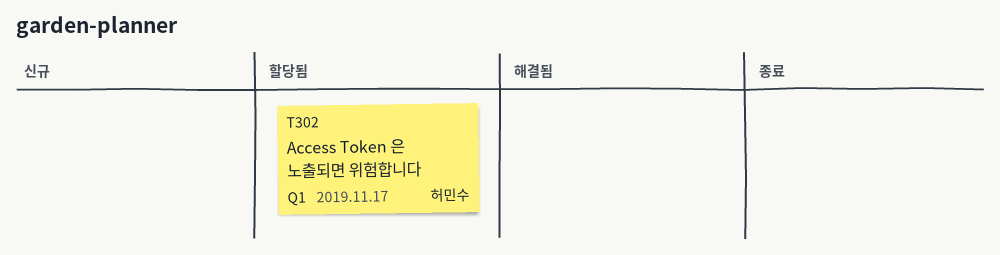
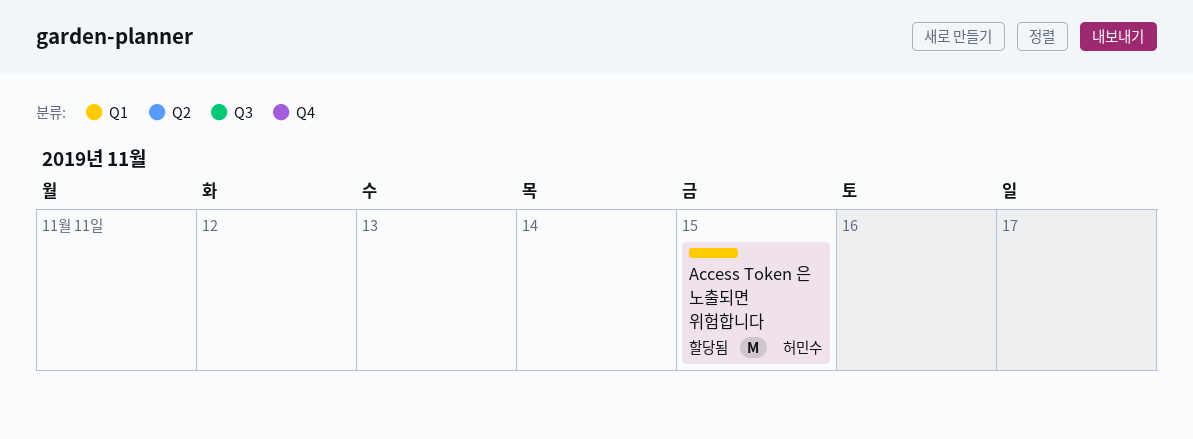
Access Token 은 노출되면 위험합니다, due: Nov 17 -> Nov 15

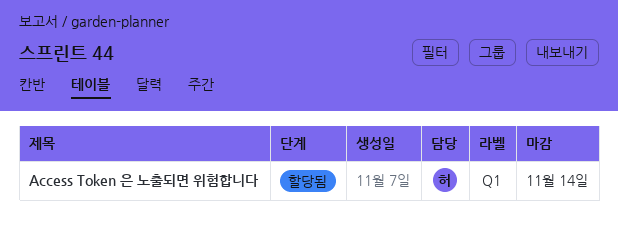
Access Token 은 노출되면 위험합니다, due: Nov 15 -> Nov 14

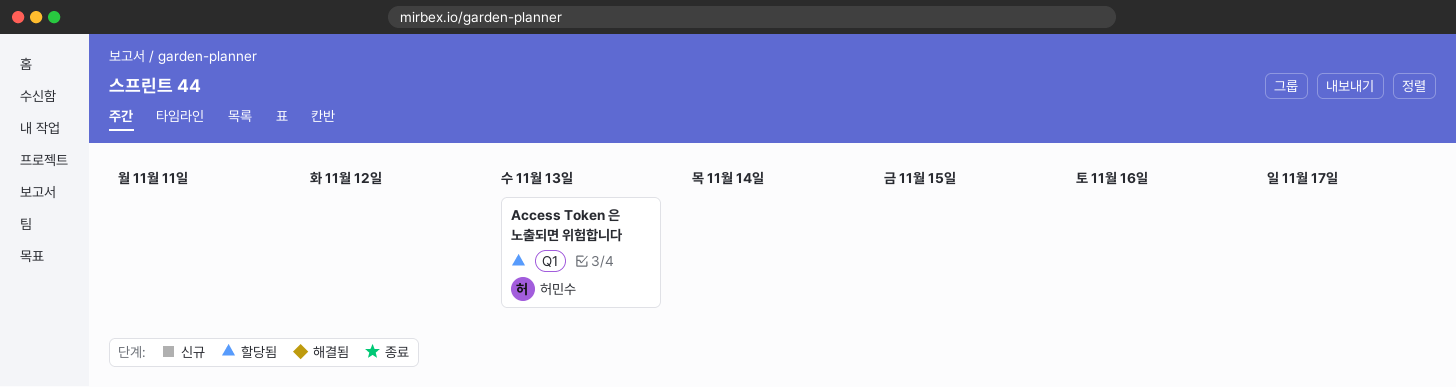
Access Token 은 노출되면 위험합니다, due: Nov 14 -> Nov 13

